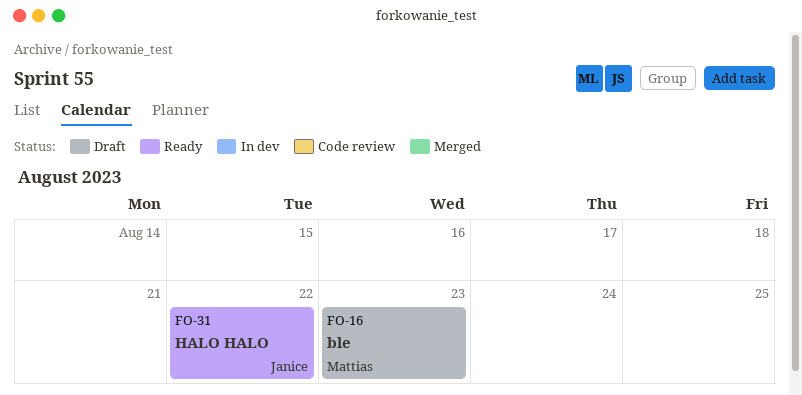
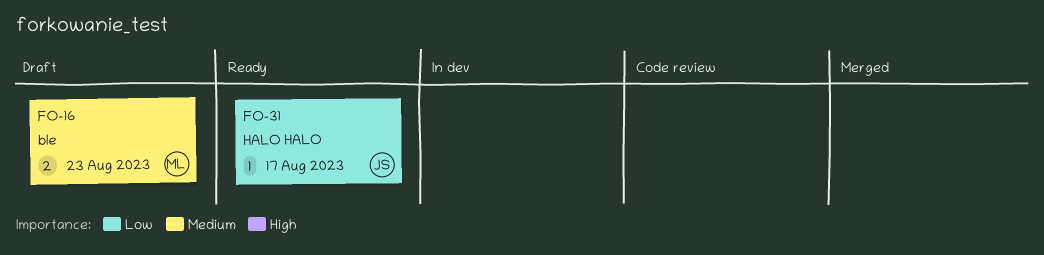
FO-31, due: Aug 22 -> Aug 17

